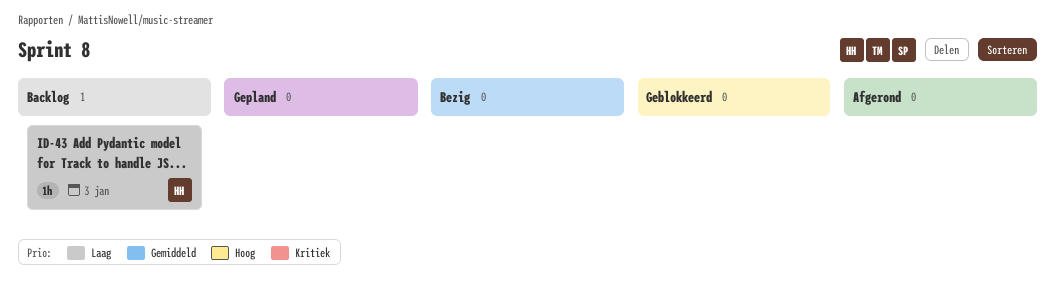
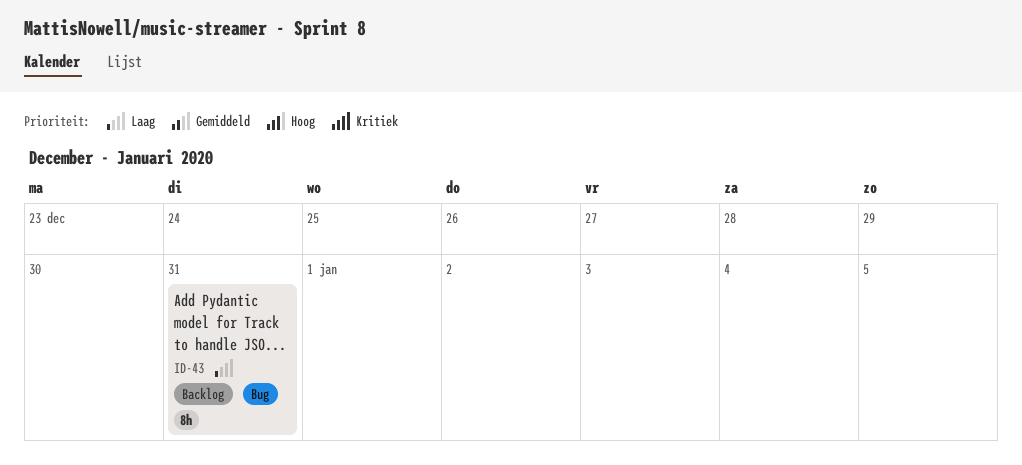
ID-43, estimate: 1h -> 8h
ID-43, due: Jan 3 -> Dec 31

